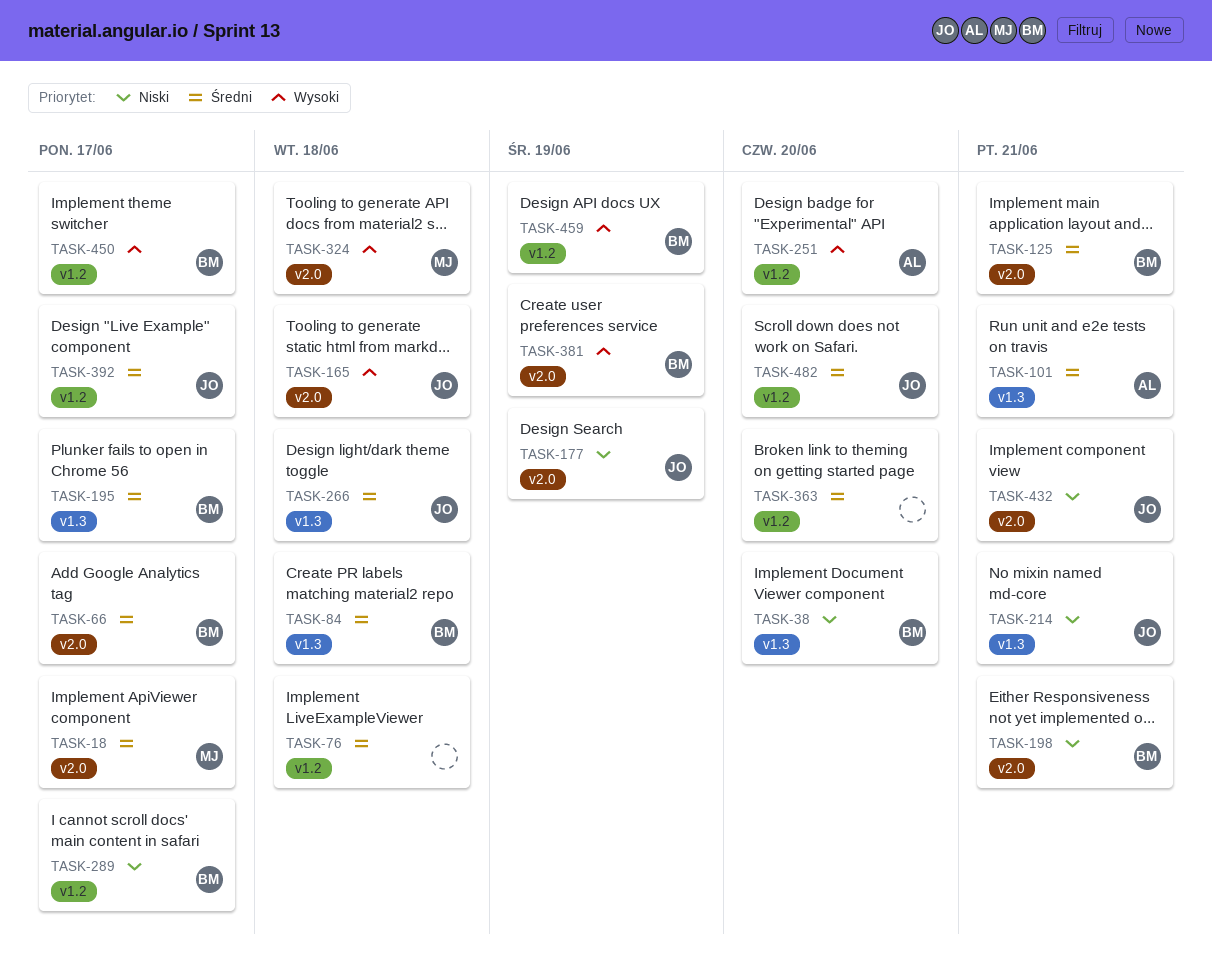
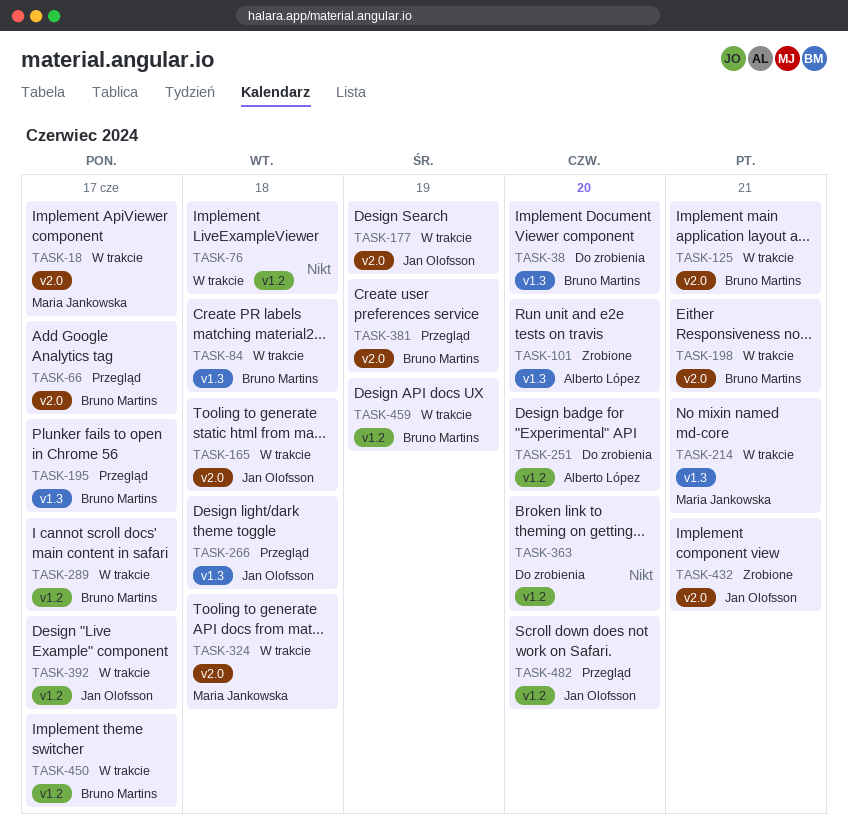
TASK-101, due: Jun 21 -> Jun 20
TASK-214, owner: Jan Olofsson -> Maria Jankowska

